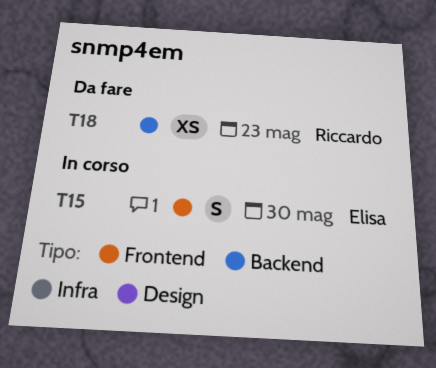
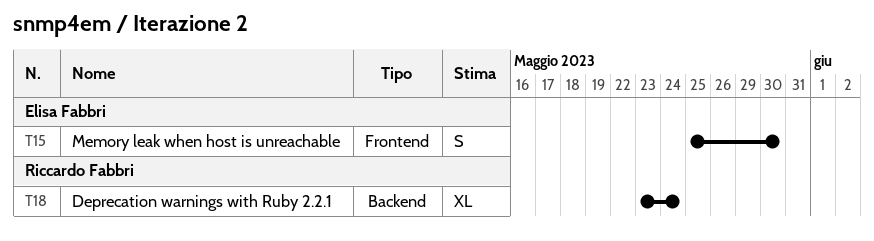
T18, estimate: XS -> XL
T18, due: May 23 -> May 24

